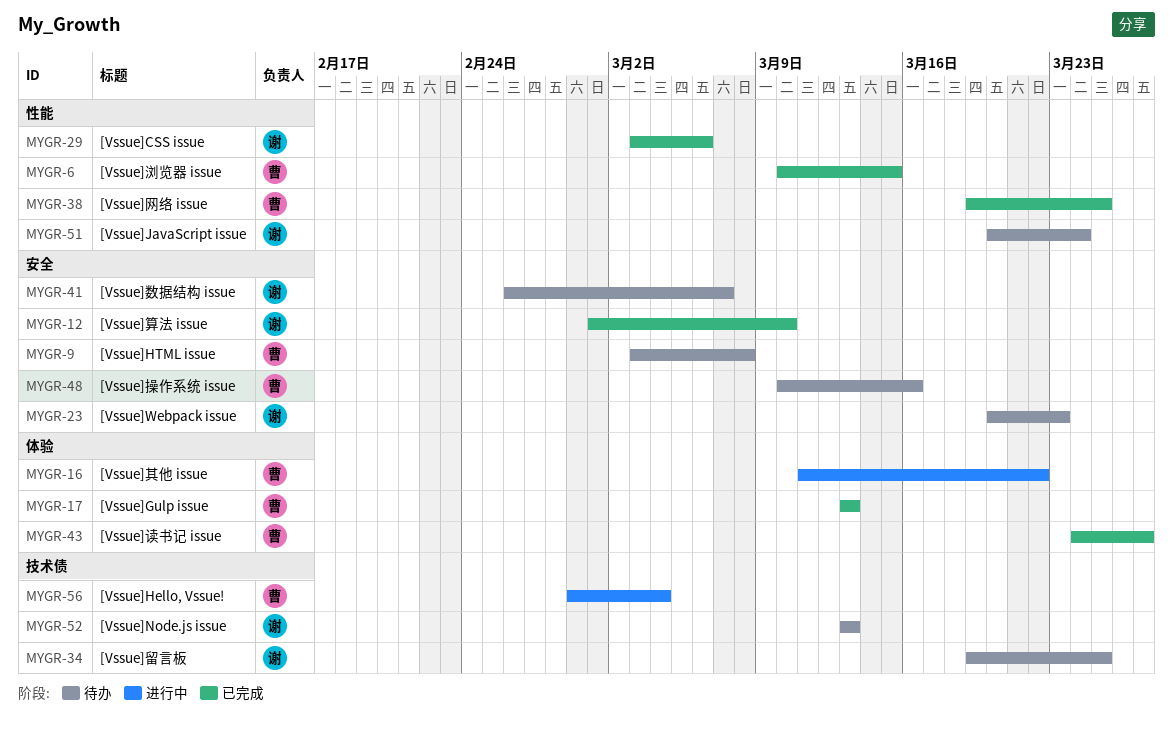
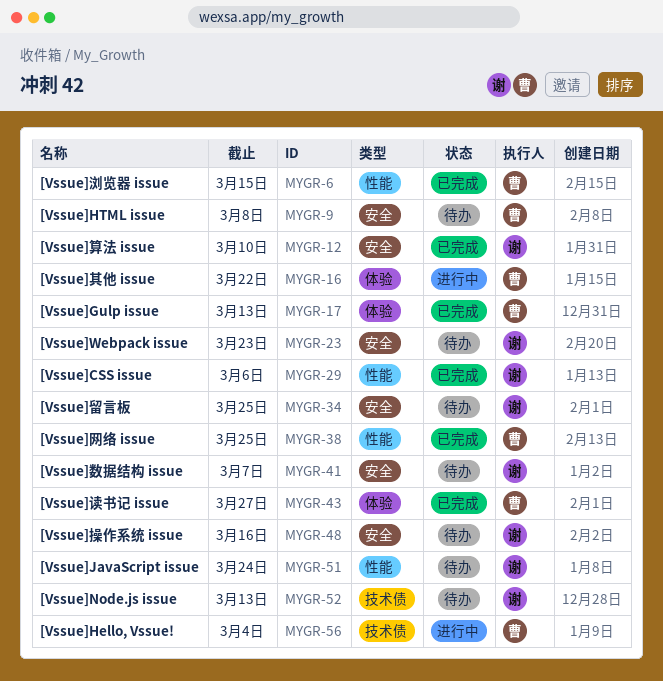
MYGR-34, label: 技术债 -> 安全
MYGR-48, owner: 曹 -> 谢

